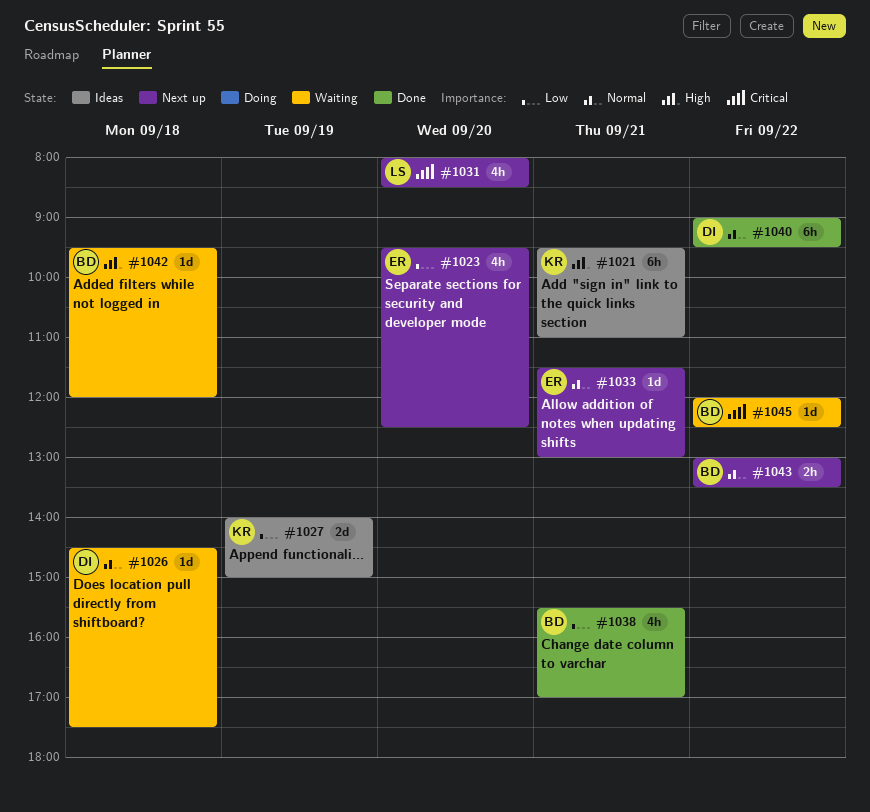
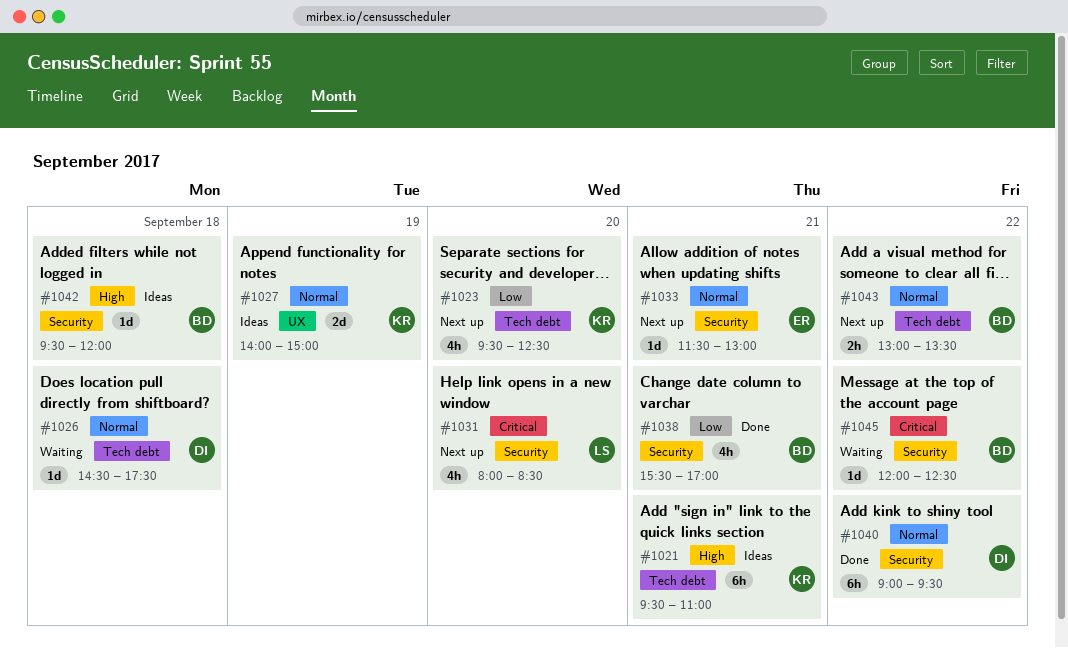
#1023, owner: ER -> KR
#1027, priority: Low -> Normal
#1042, status: Waiting -> Ideas

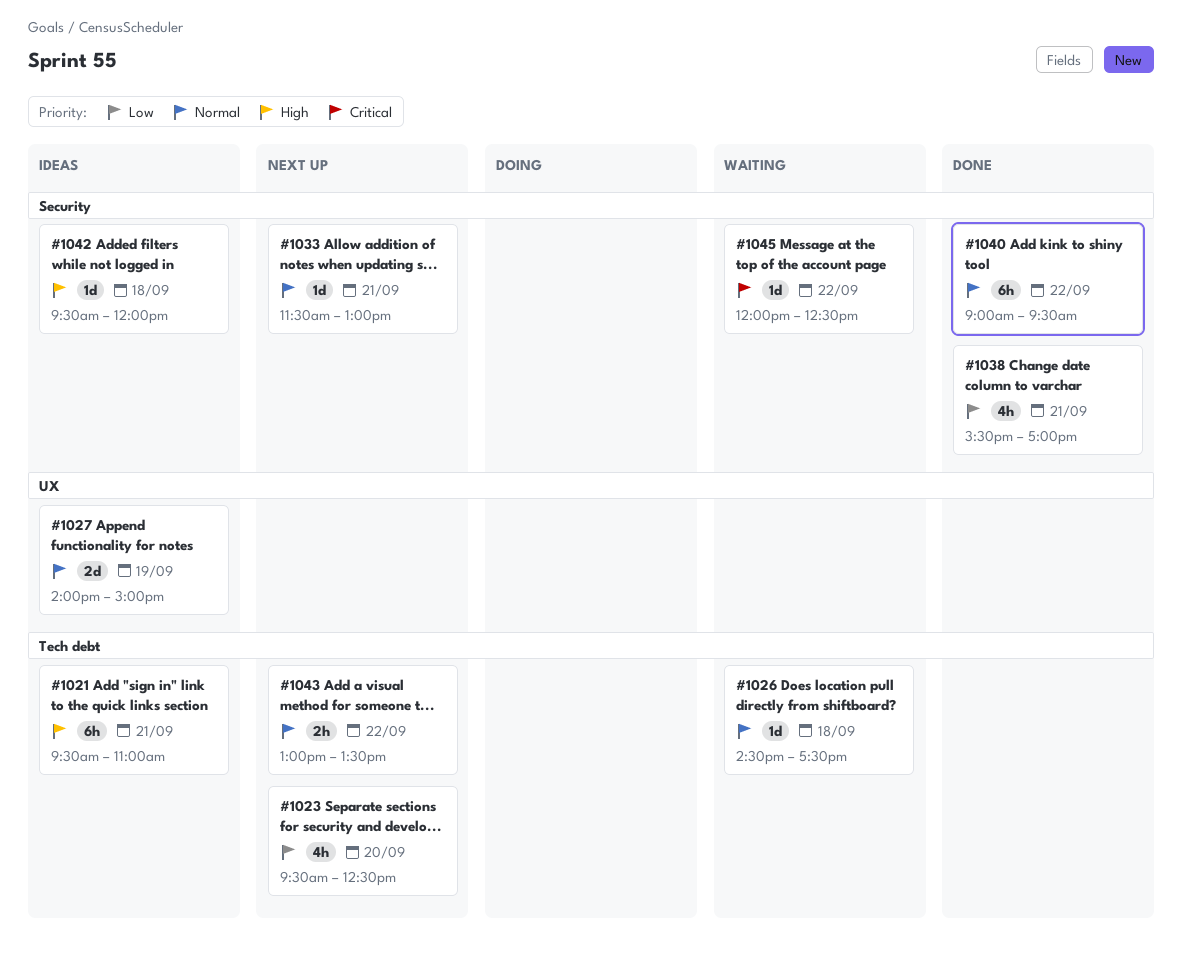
#1031: present -> none

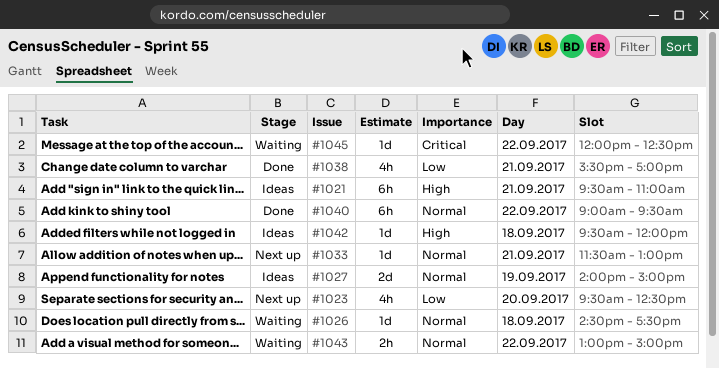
#1043, status: Next up -> Waiting
#1043, ends: 13:30 -> 15:00

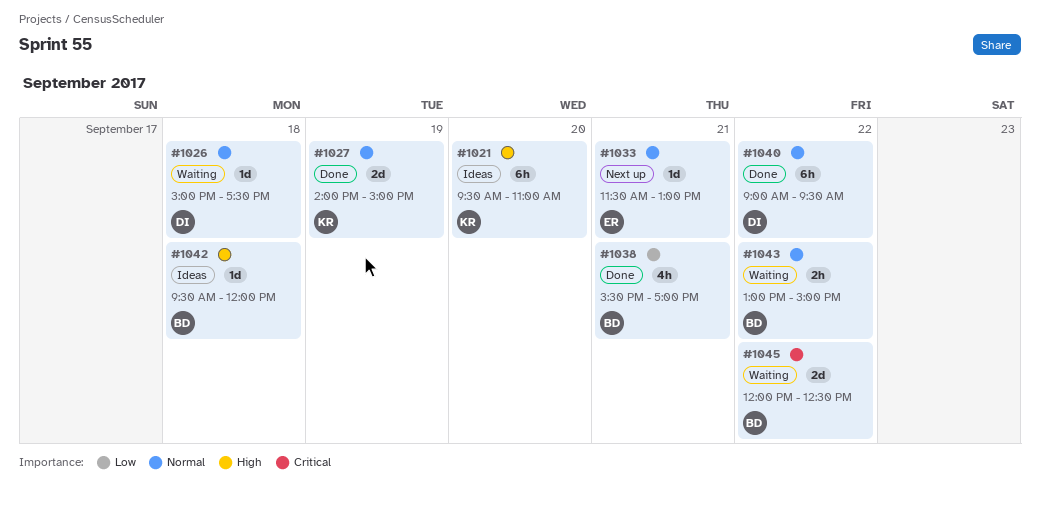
#1021, day: Sep 21 -> Sep 20
#1023: present -> none
#1026, begins: 14:30 -> 15:00
#1027, status: Ideas -> Done
#1045, estimate: 1d -> 2d

